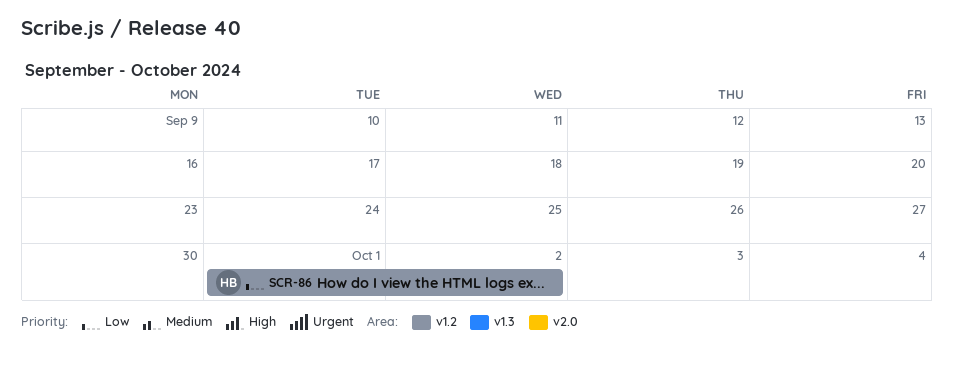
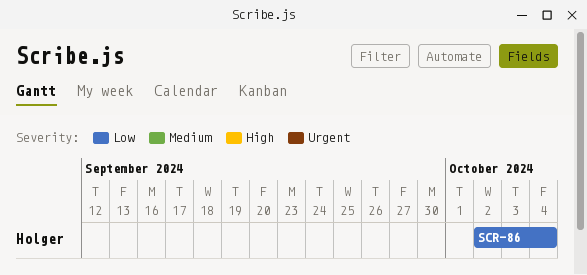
SCR-86, start: Oct 1 -> Oct 2
SCR-86, due: Oct 2 -> Oct 4

